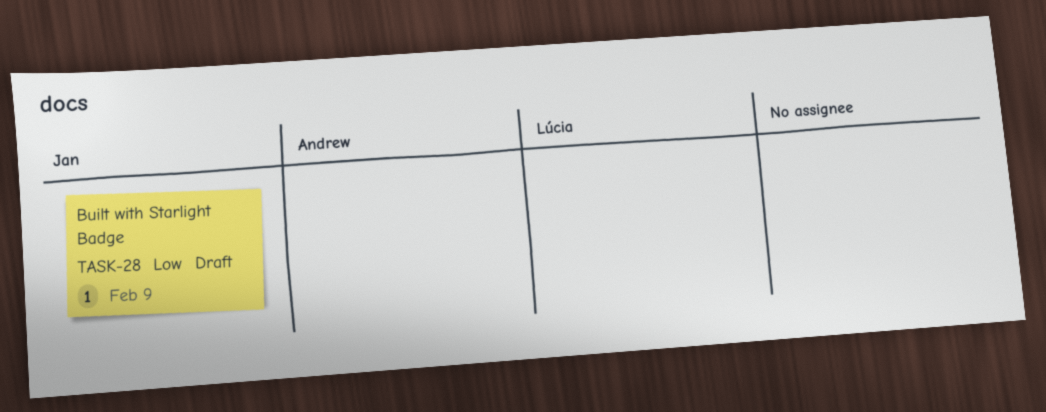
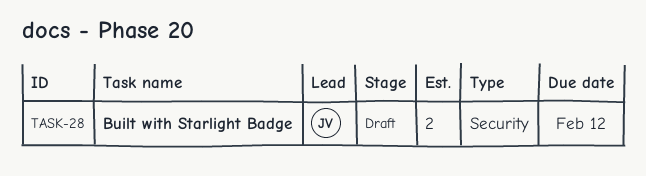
TASK-28, estimate: 1 -> 2
TASK-28, due: Feb 9 -> Feb 12

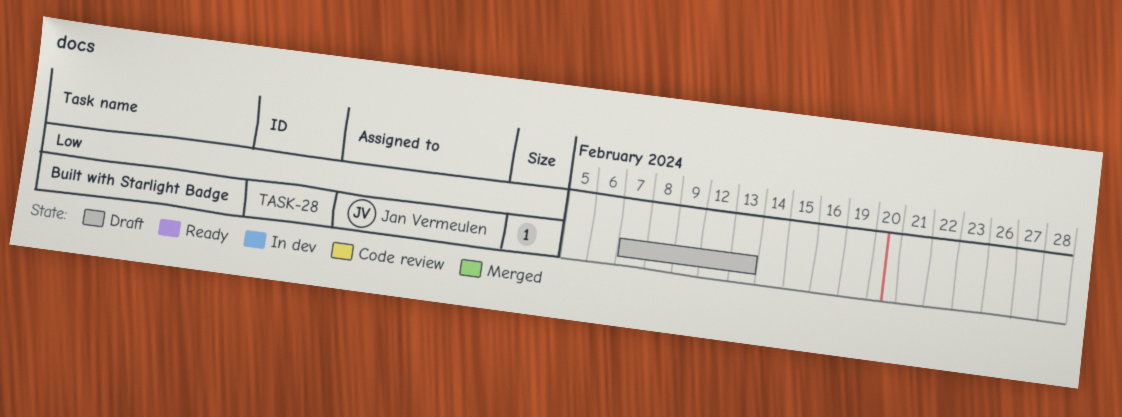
TASK-28, estimate: 2 -> 1
TASK-28, due: Feb 12 -> Feb 13

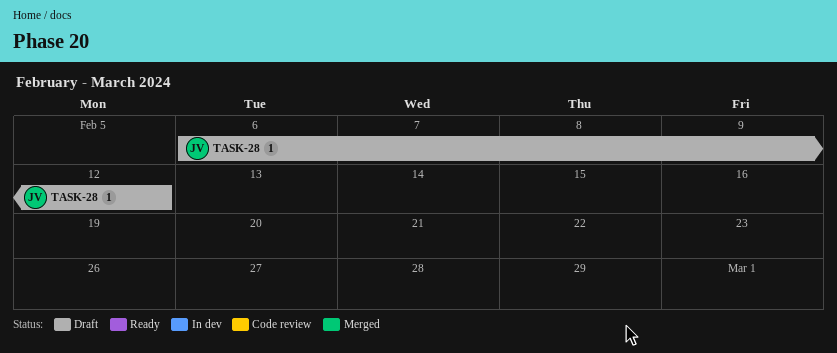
TASK-28, start: Feb 7 -> Feb 6
TASK-28, due: Feb 13 -> Feb 12

